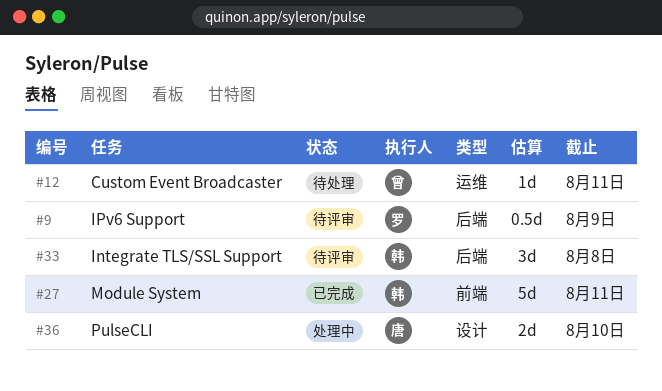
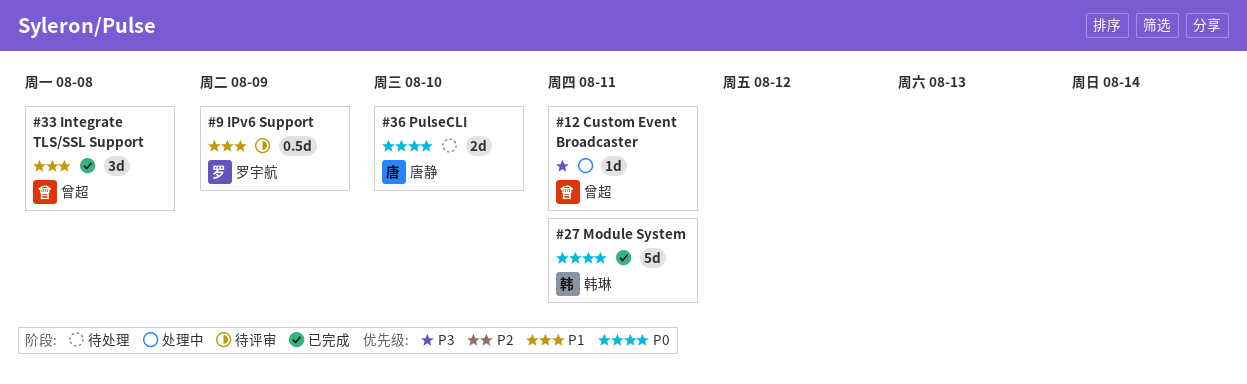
#12, status: 待处理 -> 处理中
#33, status: 待评审 -> 已完成
#33, owner: 韩琳 -> 曾超
#36, status: 处理中 -> 待处理

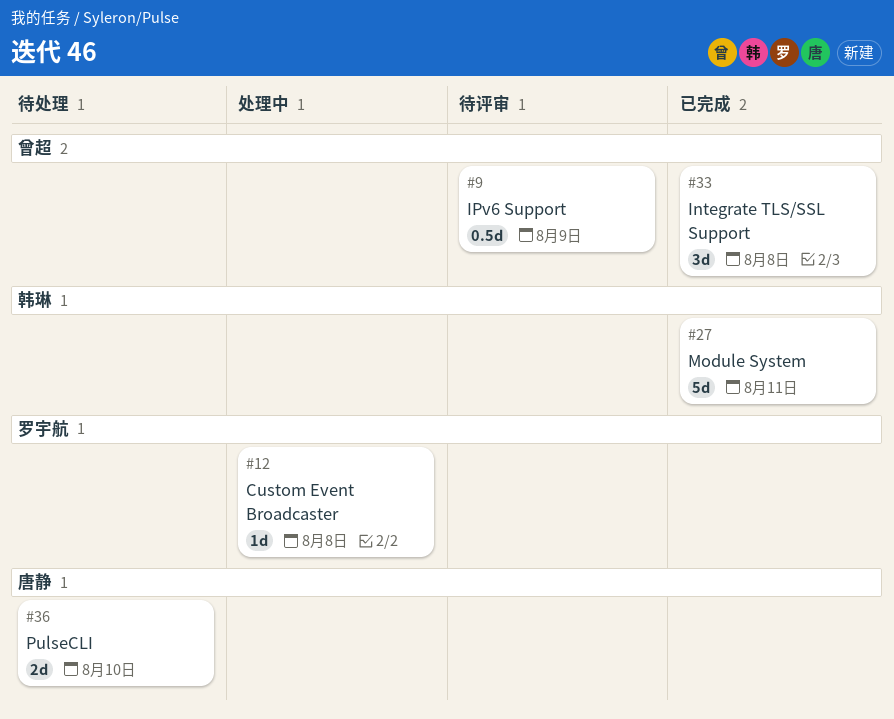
#9, owner: 罗宇航 -> 曾超
#12, owner: 曾超 -> 罗宇航
#12, due: Aug 11 -> Aug 8

